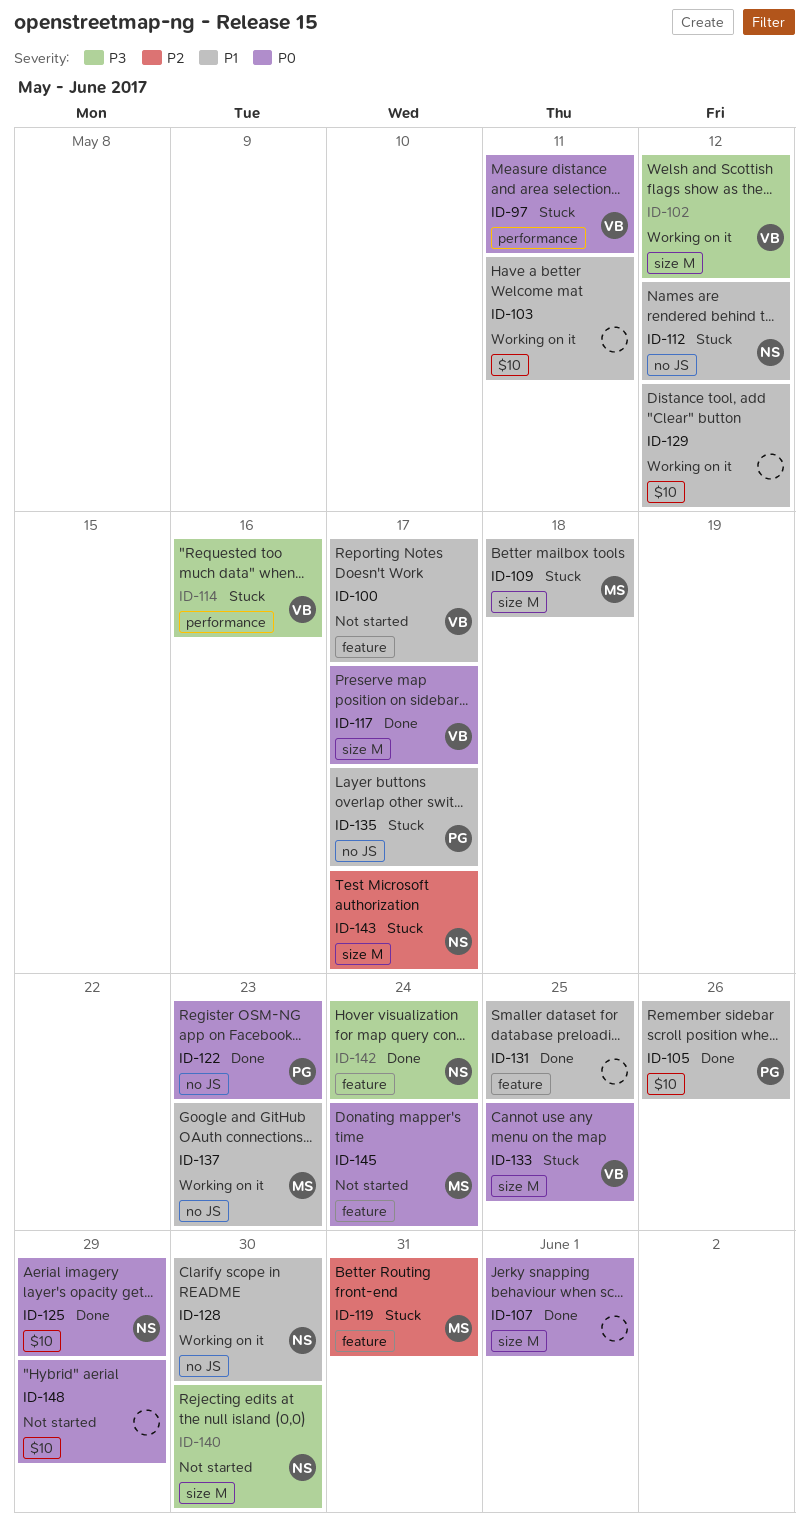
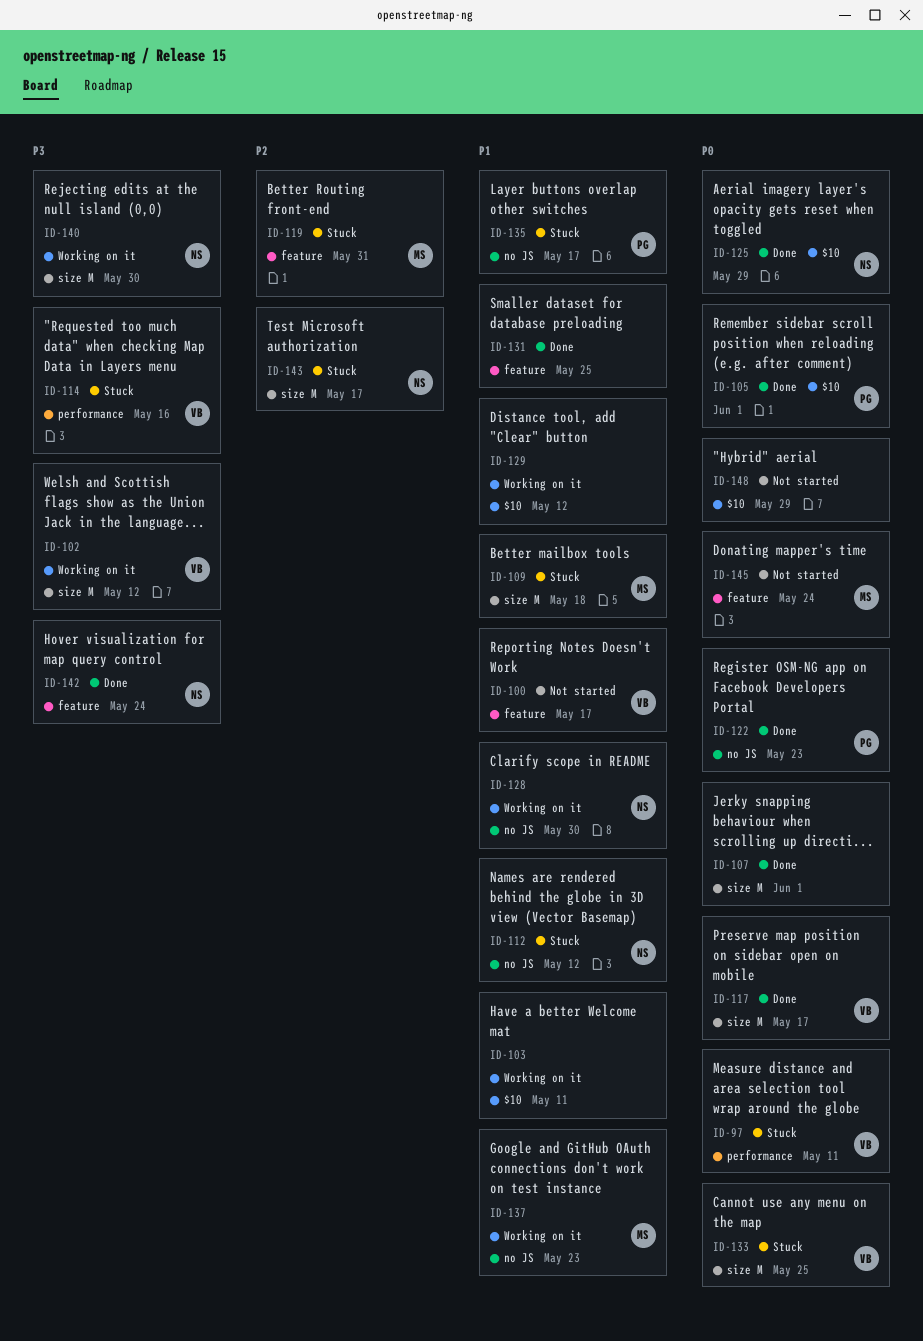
ID-105, priority: P1 -> P0
ID-105, due: May 26 -> Jun 1
ID-140, status: Not started -> Working on it

